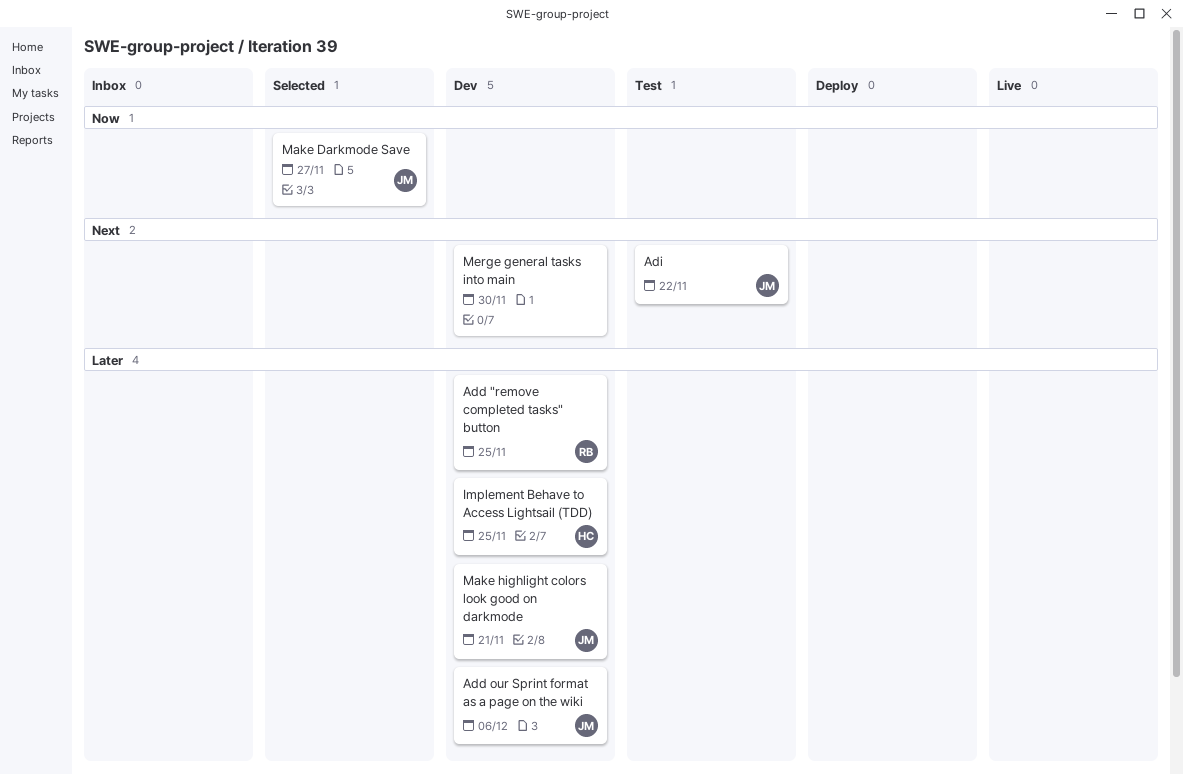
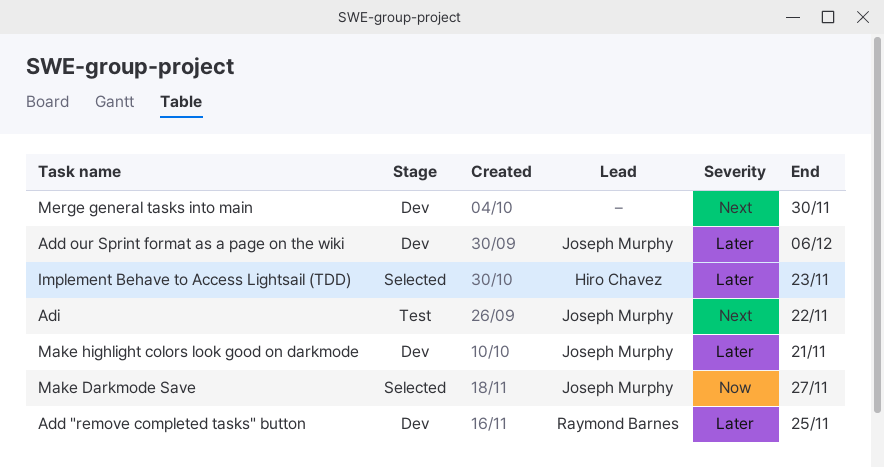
Implement Behave to Access Lightsail (TDD), status: Dev -> Selected
Implement Behave to Access Lightsail (TDD), due: Nov 25 -> Nov 23

